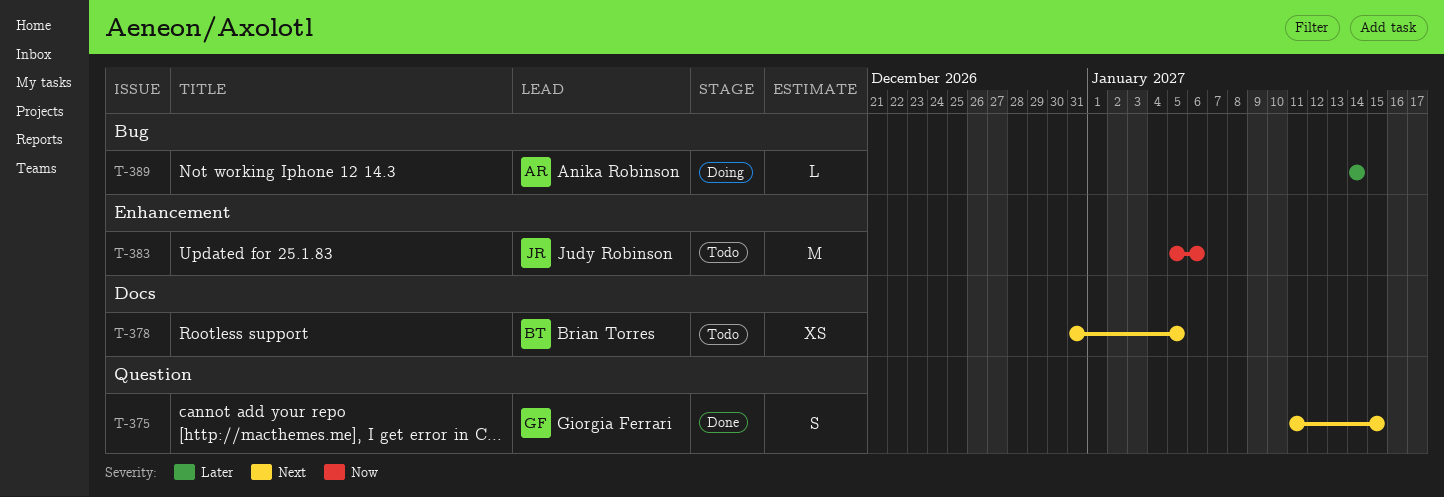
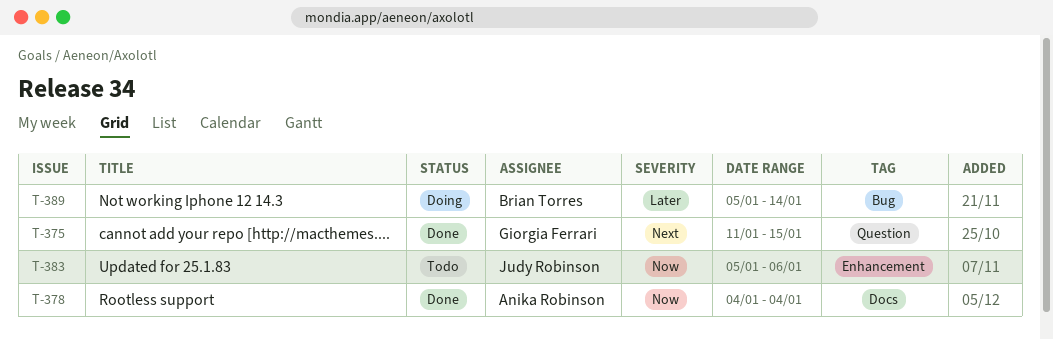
T-378, status: Todo -> Done
T-378, owner: Brian Torres -> Anika Robinson
T-378, priority: Next -> Now
T-378, start: Dec 31 -> Jan 4
T-378, due: Jan 5 -> Jan 4
T-389, owner: Anika Robinson -> Brian Torres
T-389, start: Jan 14 -> Jan 5

